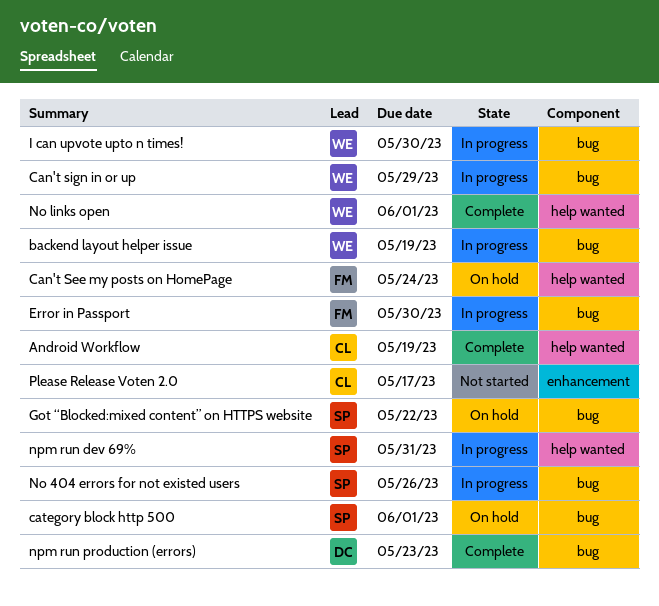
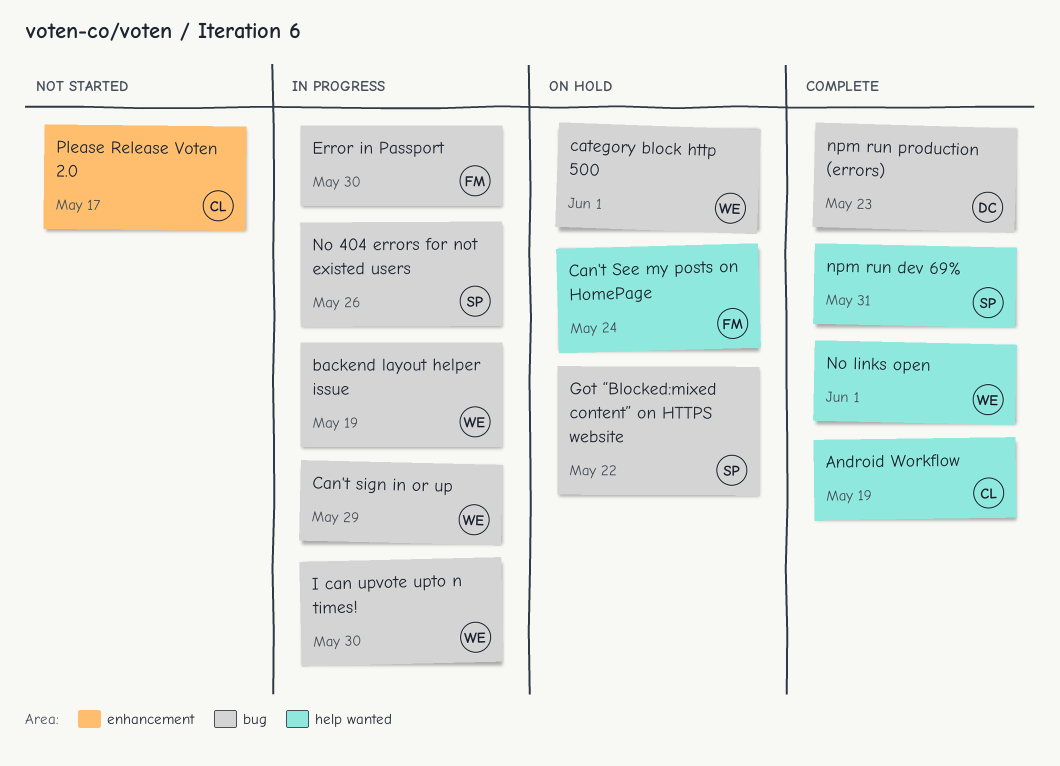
category block http 500, owner: SP -> WE
npm run dev 69%, status: In progress -> Complete

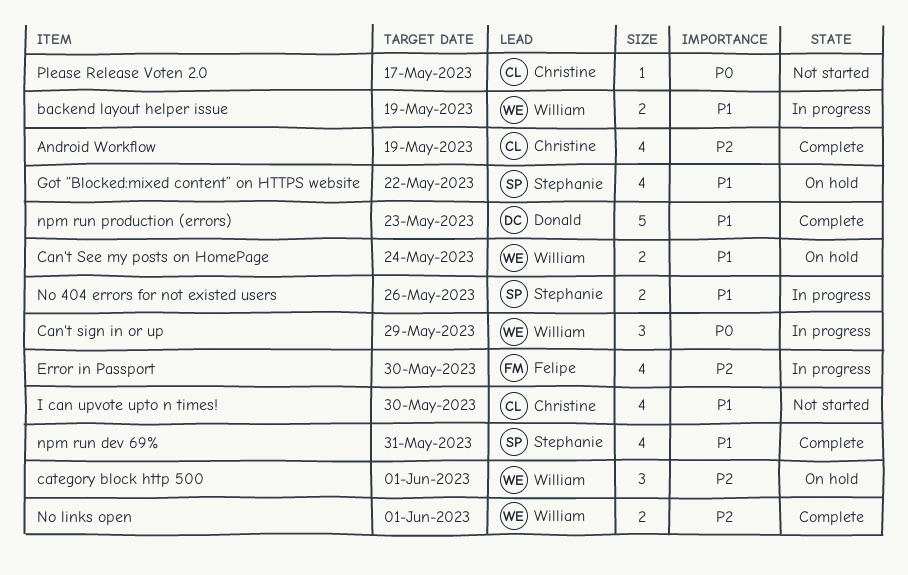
Can't See my posts on HomePage, owner: Felipe -> William
I can upvote upto n times!, status: In progress -> Not started
I can upvote upto n times!, owner: William -> Christine

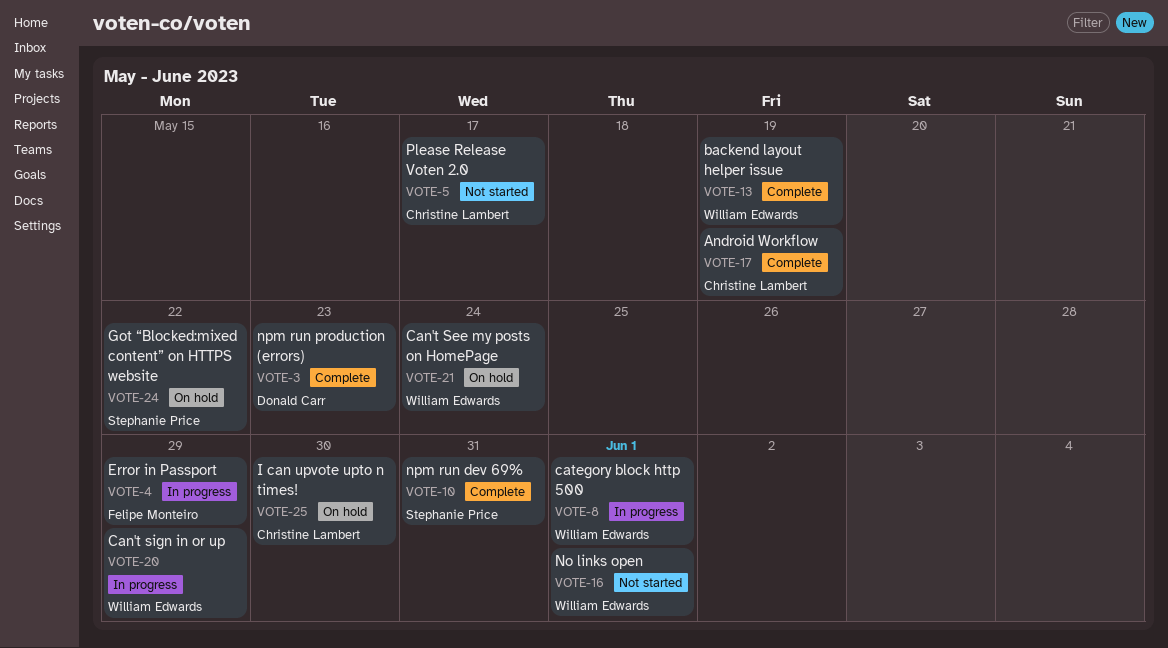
backend layout helper issue, status: In progress -> Complete
category block http 500, status: On hold -> In progress
Error in Passport, due: May 30 -> May 29
I can upvote upto n times!, status: Not started -> On hold
No 404 errors for not existed users: present -> none
No links open, status: Complete -> Not started

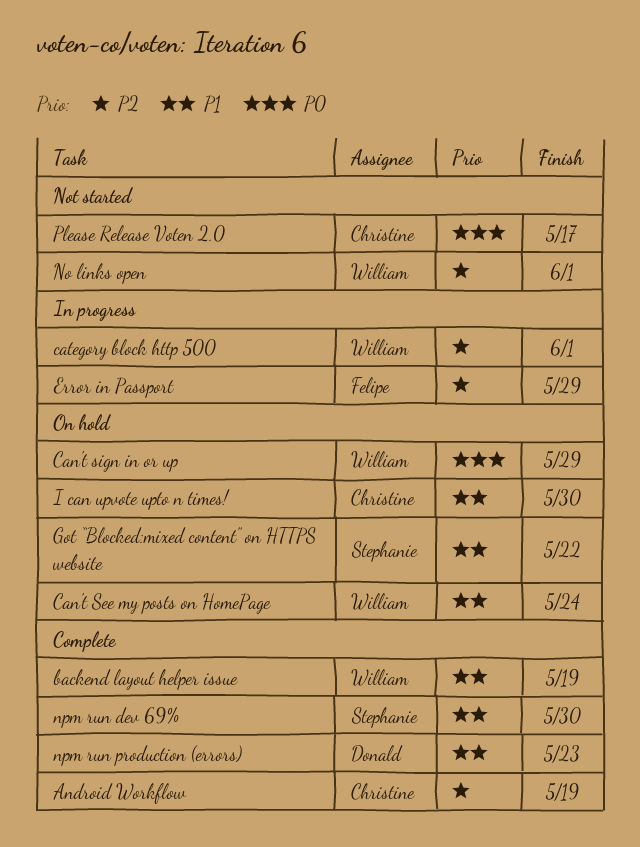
Can't sign in or up, status: In progress -> On hold
npm run dev 69%, due: May 31 -> May 30

